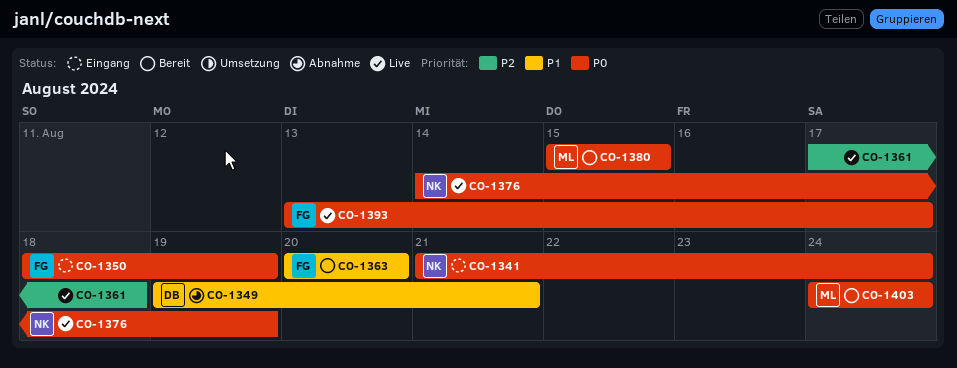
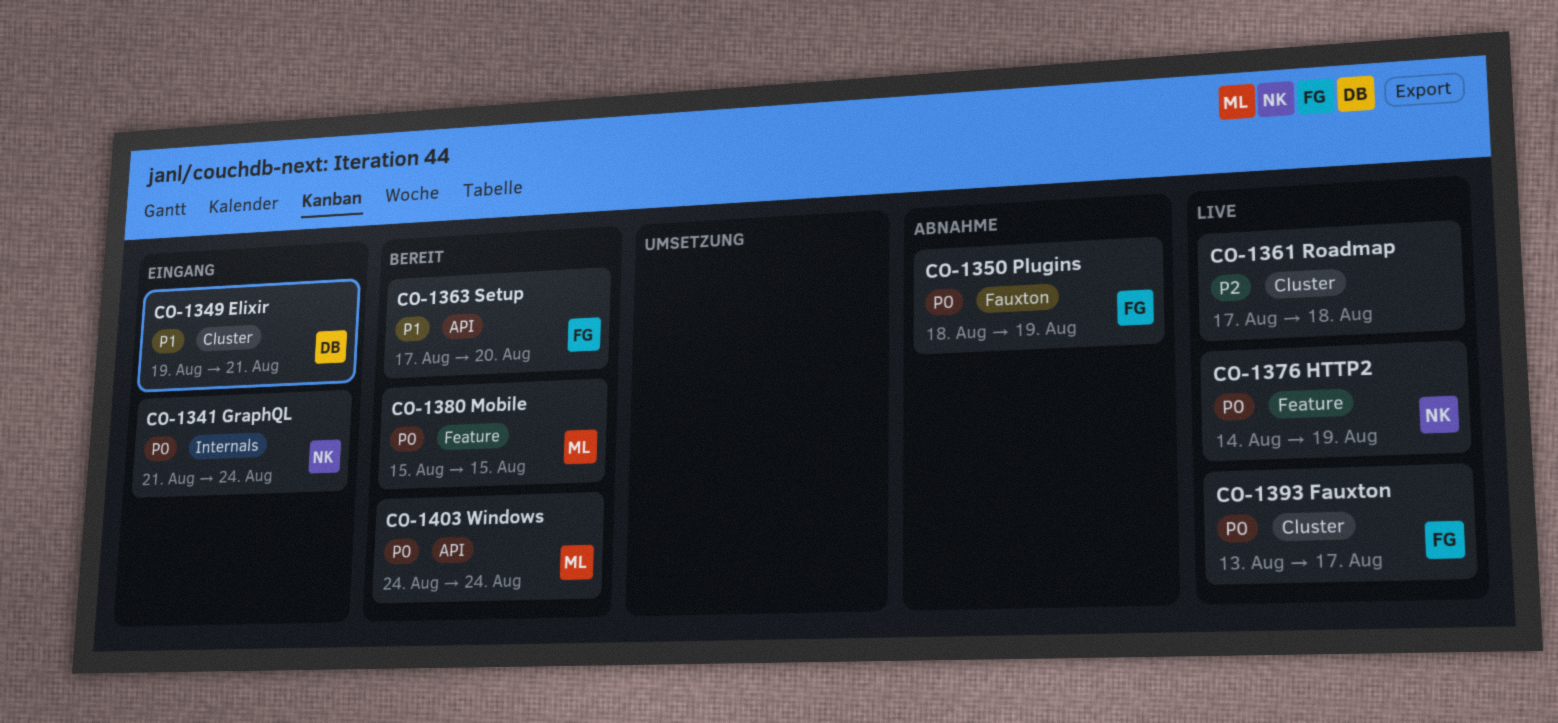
CO-1349, status: Abnahme -> Eingang
CO-1350, status: Eingang -> Abnahme
CO-1363, start: Aug 20 -> Aug 17

